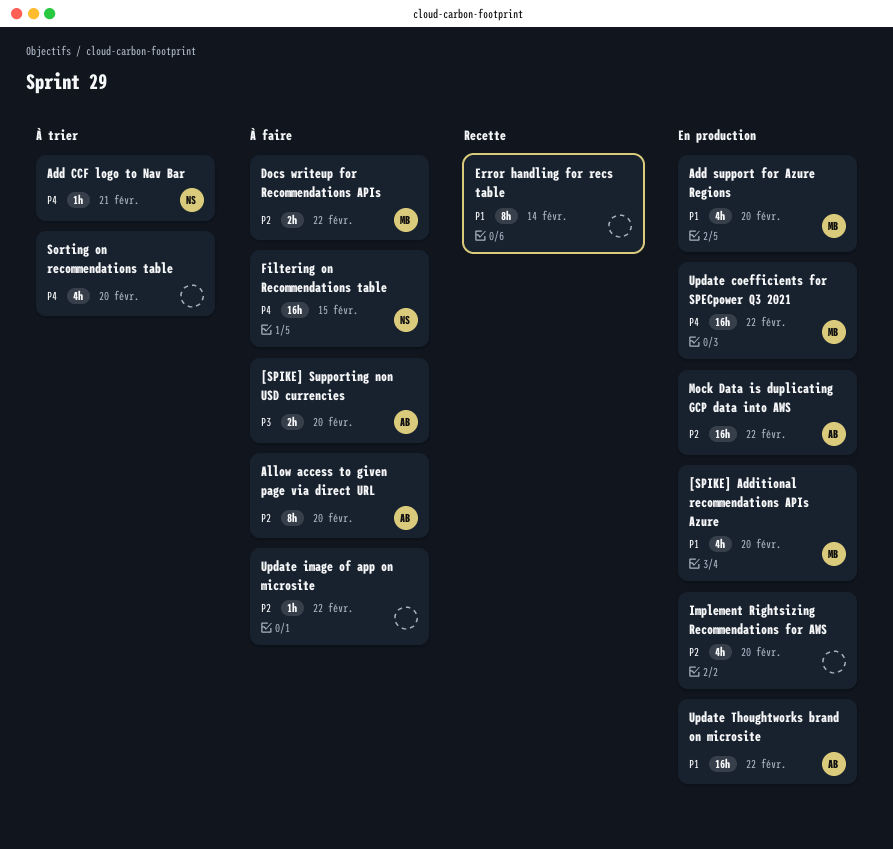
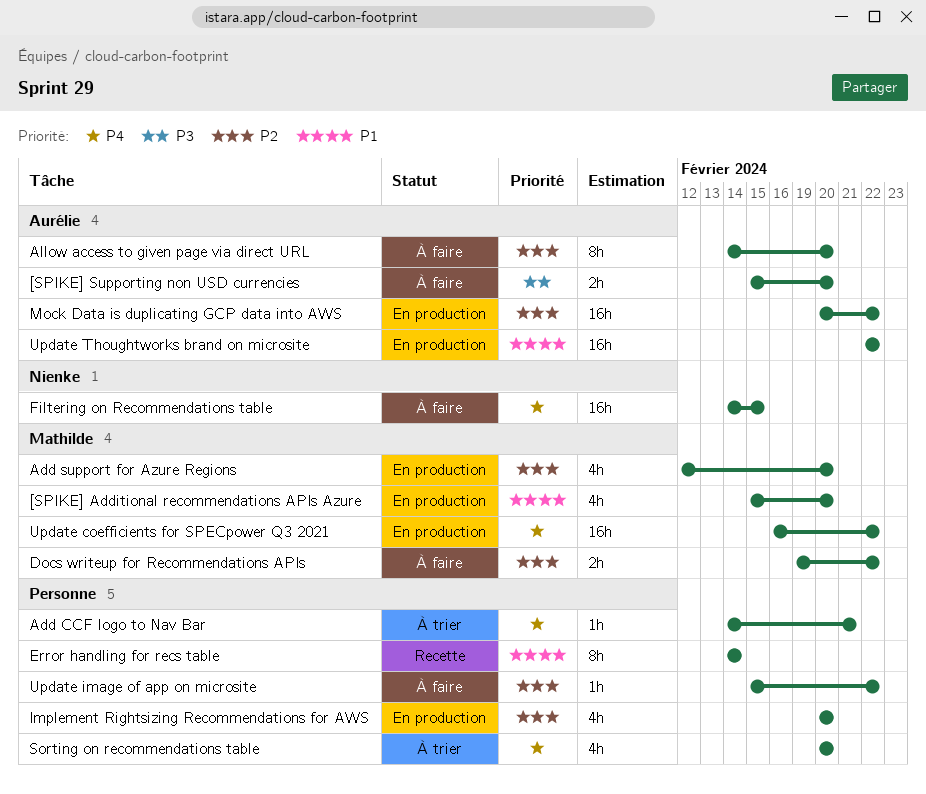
Add CCF logo to Nav Bar, owner: Nienke -> none
Add support for Azure Regions, priority: P1 -> P2

